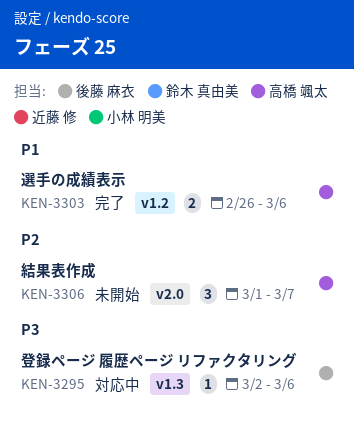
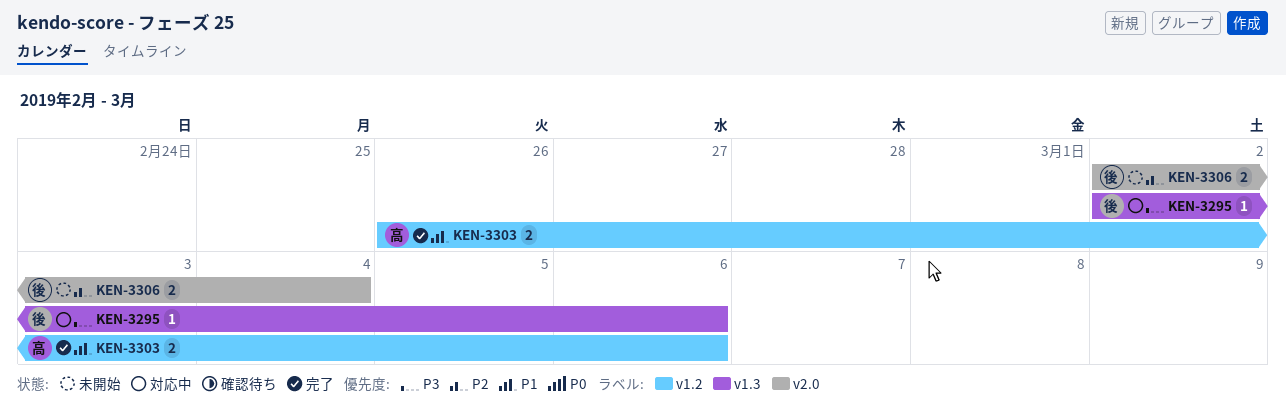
KEN-3306, owner: 高橋 颯太 -> 後藤 麻衣
KEN-3306, estimate: 3 -> 2
KEN-3306, start: Mar 1 -> Mar 2
KEN-3306, due: Mar 7 -> Mar 4

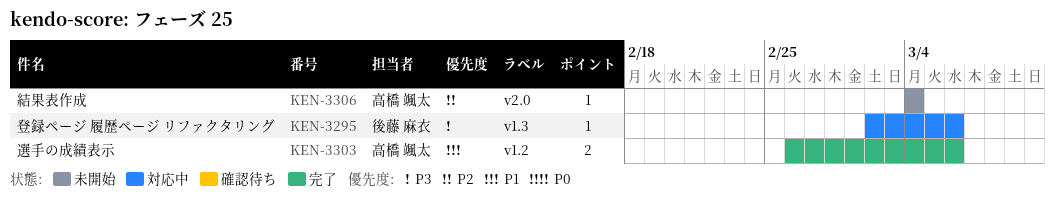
KEN-3306, owner: 後藤 麻衣 -> 高橋 颯太
KEN-3306, estimate: 2 -> 1
KEN-3306, start: Mar 2 -> Mar 4

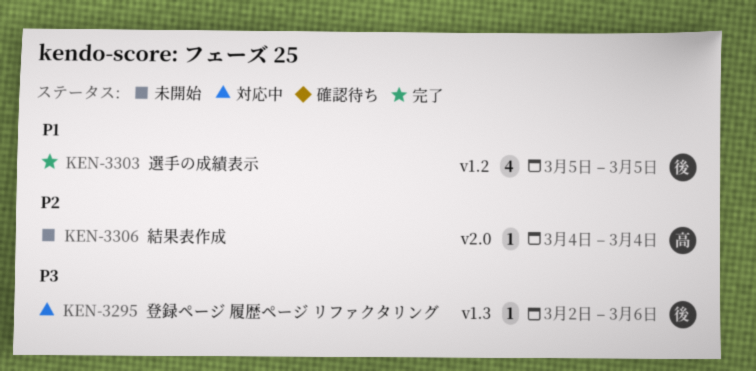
KEN-3303, owner: 高橋 颯太 -> 後藤 麻衣
KEN-3303, estimate: 2 -> 4
KEN-3303, start: Feb 26 -> Mar 5
KEN-3303, due: Mar 6 -> Mar 5

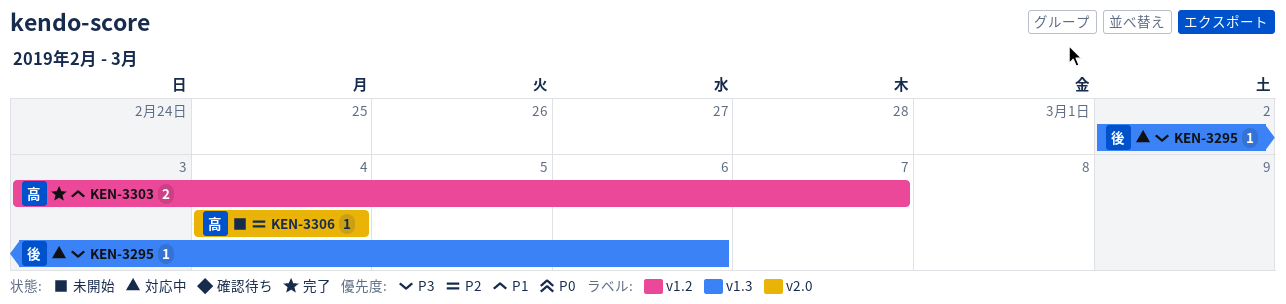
KEN-3303, owner: 後 -> 高
KEN-3303, estimate: 4 -> 2
KEN-3303, start: Mar 5 -> Mar 3
KEN-3303, due: Mar 5 -> Mar 7

